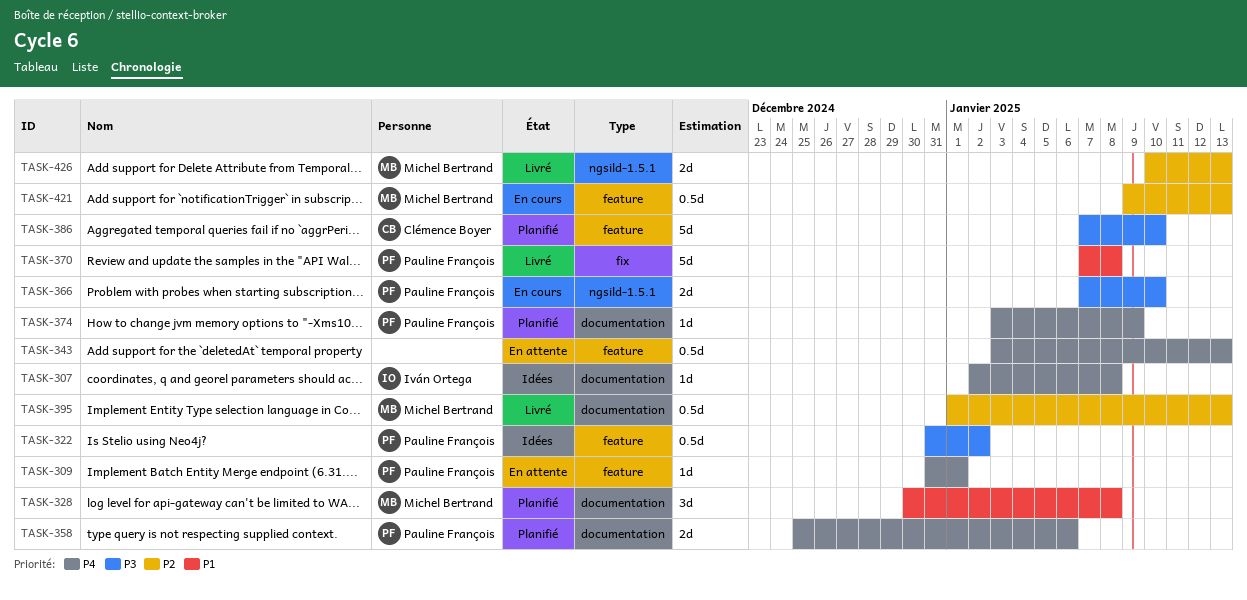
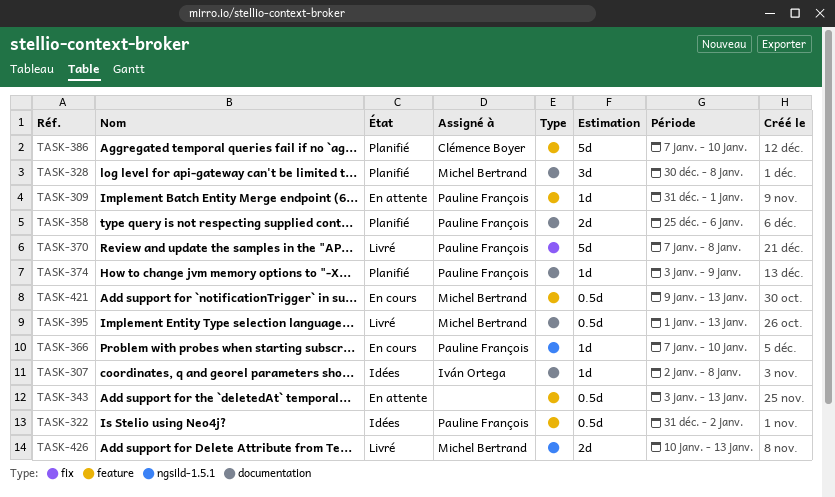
TASK-366, estimate: 2d -> 1d

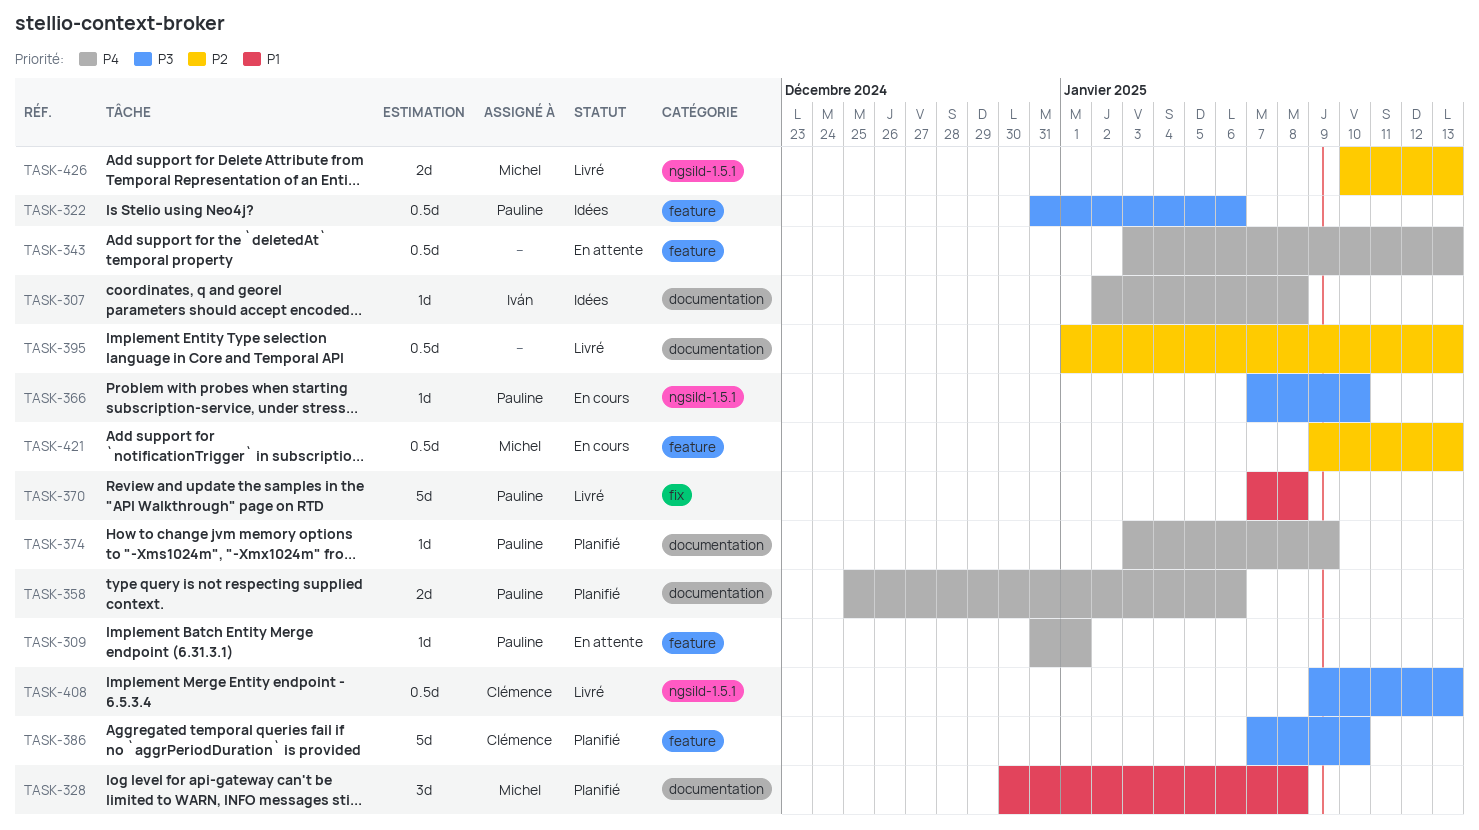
TASK-322, due: Jan 2 -> Jan 6
TASK-395, owner: Michel Bertrand -> none
TASK-408: none -> present

